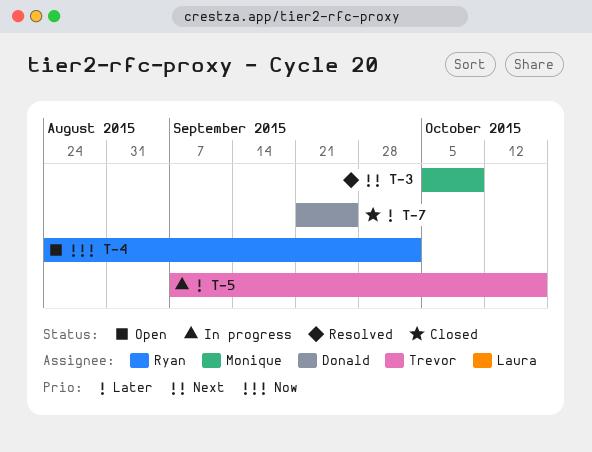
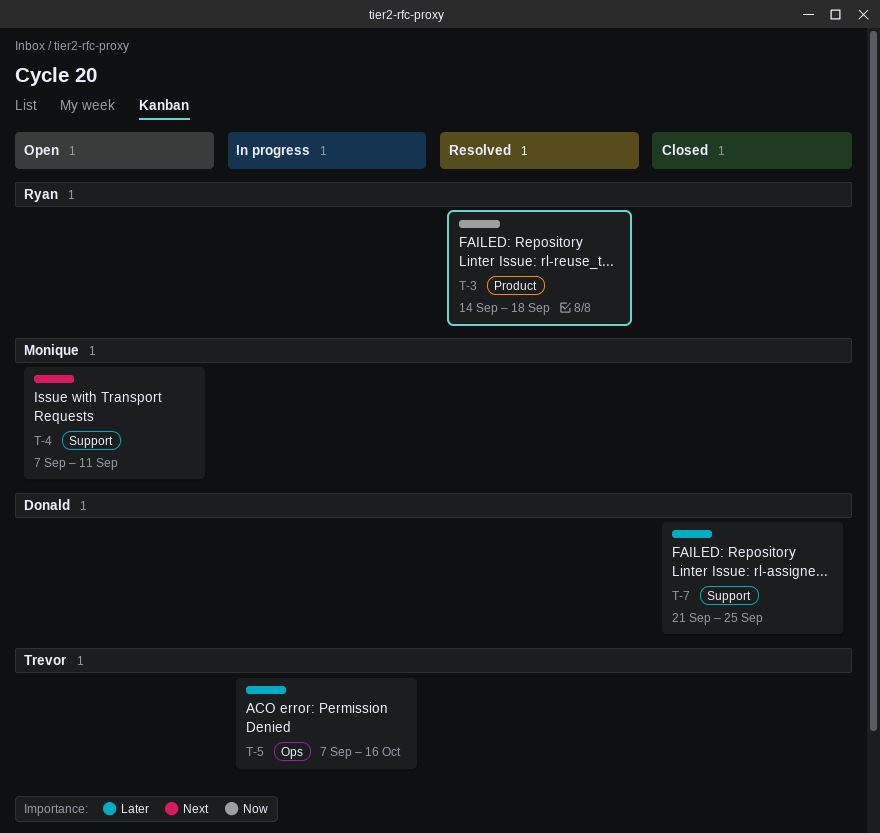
T-3, owner: Monique -> Ryan
T-3, priority: Next -> Now
T-3, start: Oct 5 -> Sep 14
T-3, due: Oct 9 -> Sep 18
T-4, owner: Ryan -> Monique
T-4, priority: Now -> Next
T-4, start: Aug 24 -> Sep 7
T-4, due: Oct 2 -> Sep 11

